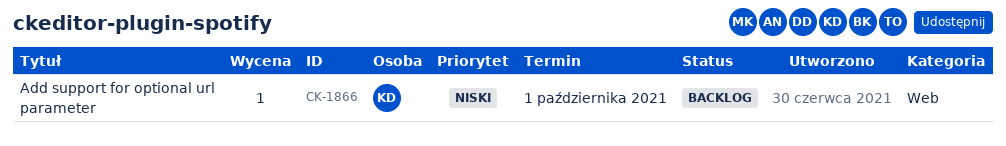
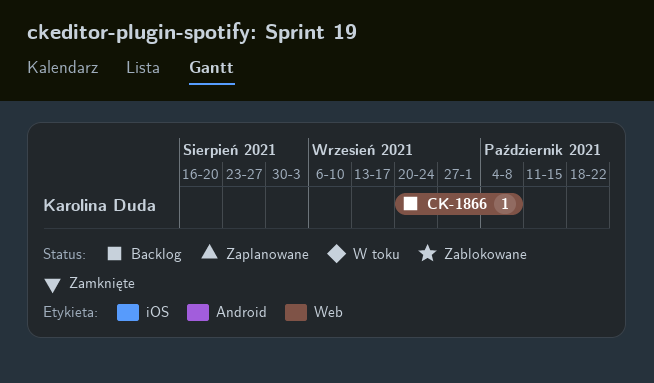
CK-1866, due: Oct 1 -> Oct 8

